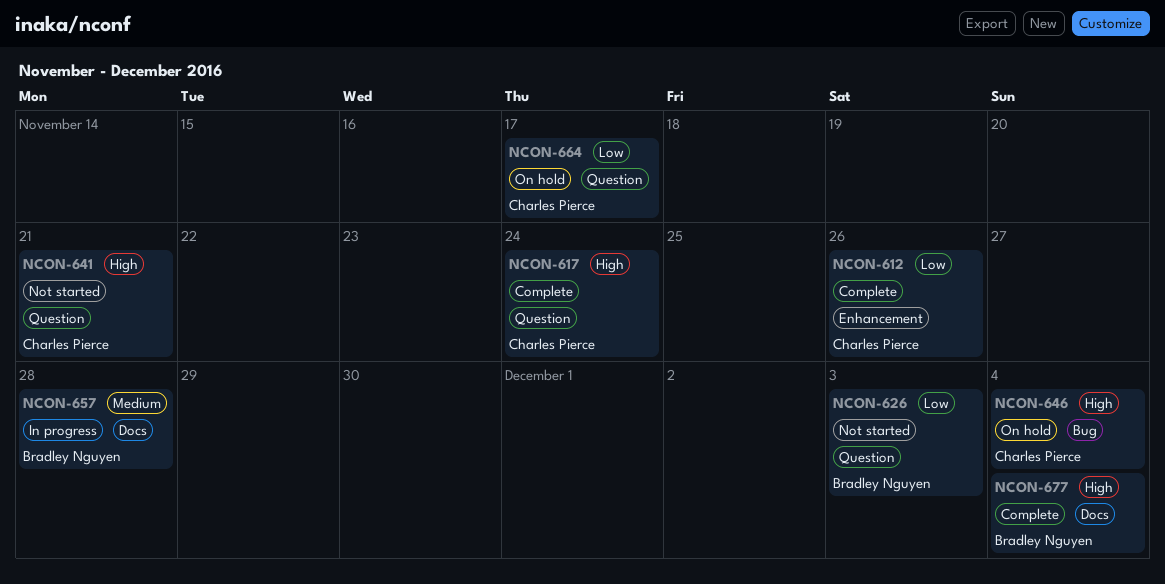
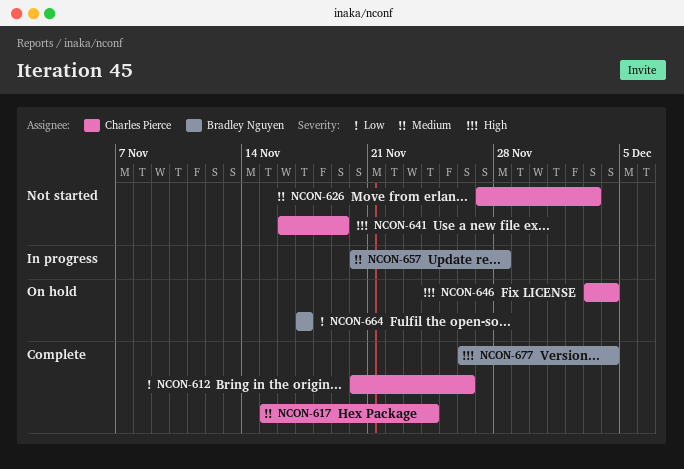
NCON-617, priority: High -> Medium
NCON-626, owner: Bradley Nguyen -> Charles Pierce
NCON-626, priority: Low -> Medium
NCON-641, due: Nov 21 -> Nov 19
NCON-664, owner: Charles Pierce -> Bradley Nguyen

